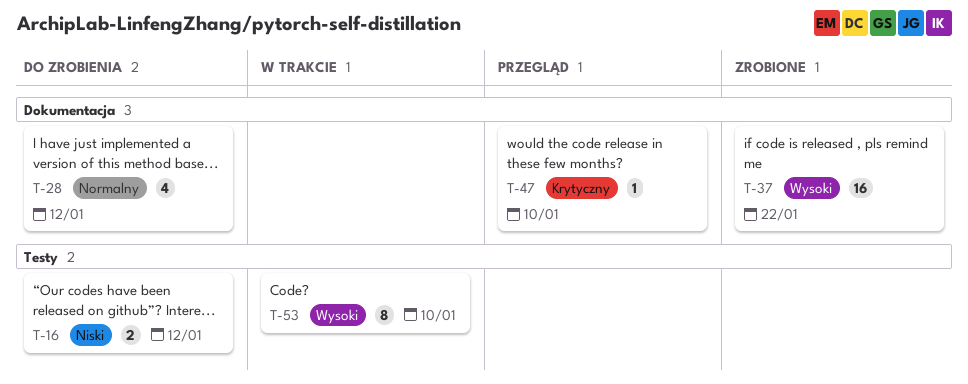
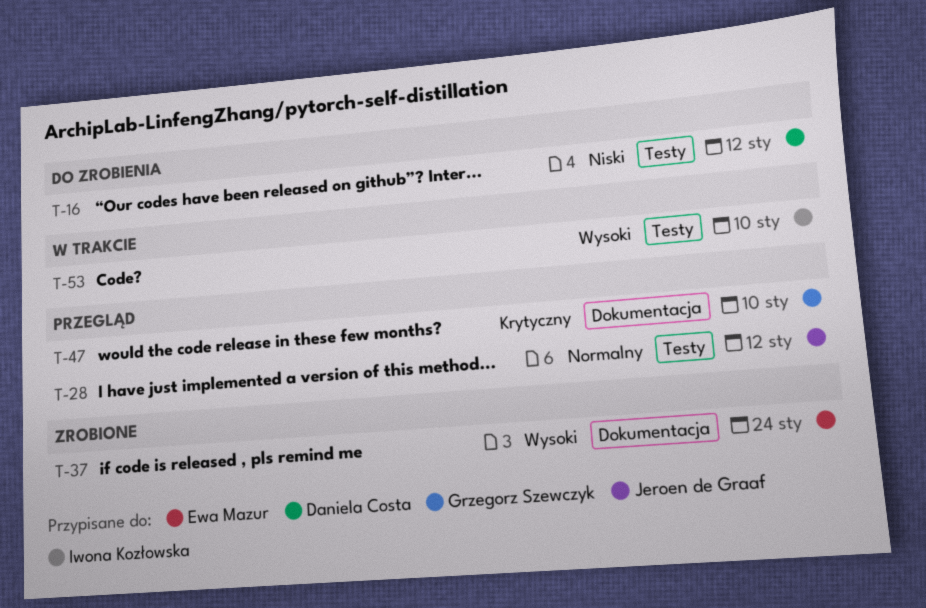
T-28, status: Do zrobienia -> Przegląd
T-28, label: Dokumentacja -> Testy
T-37, due: Jan 22 -> Jan 24

